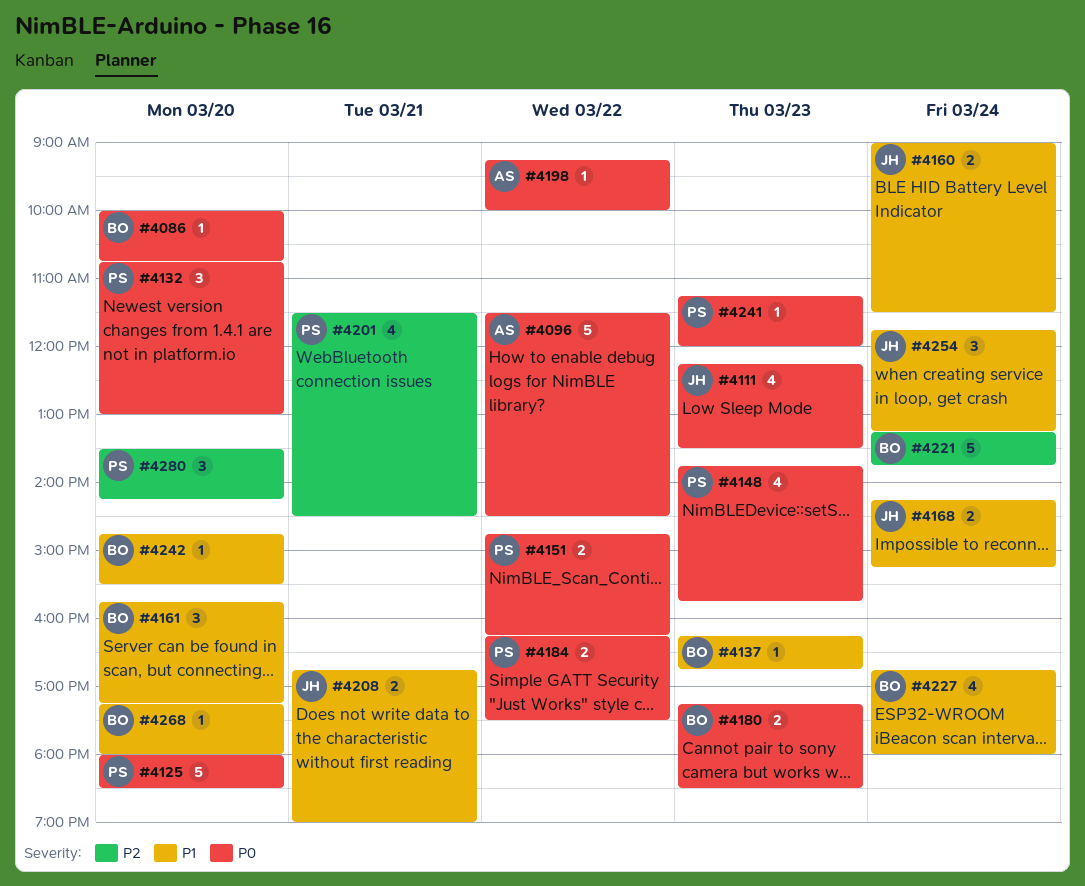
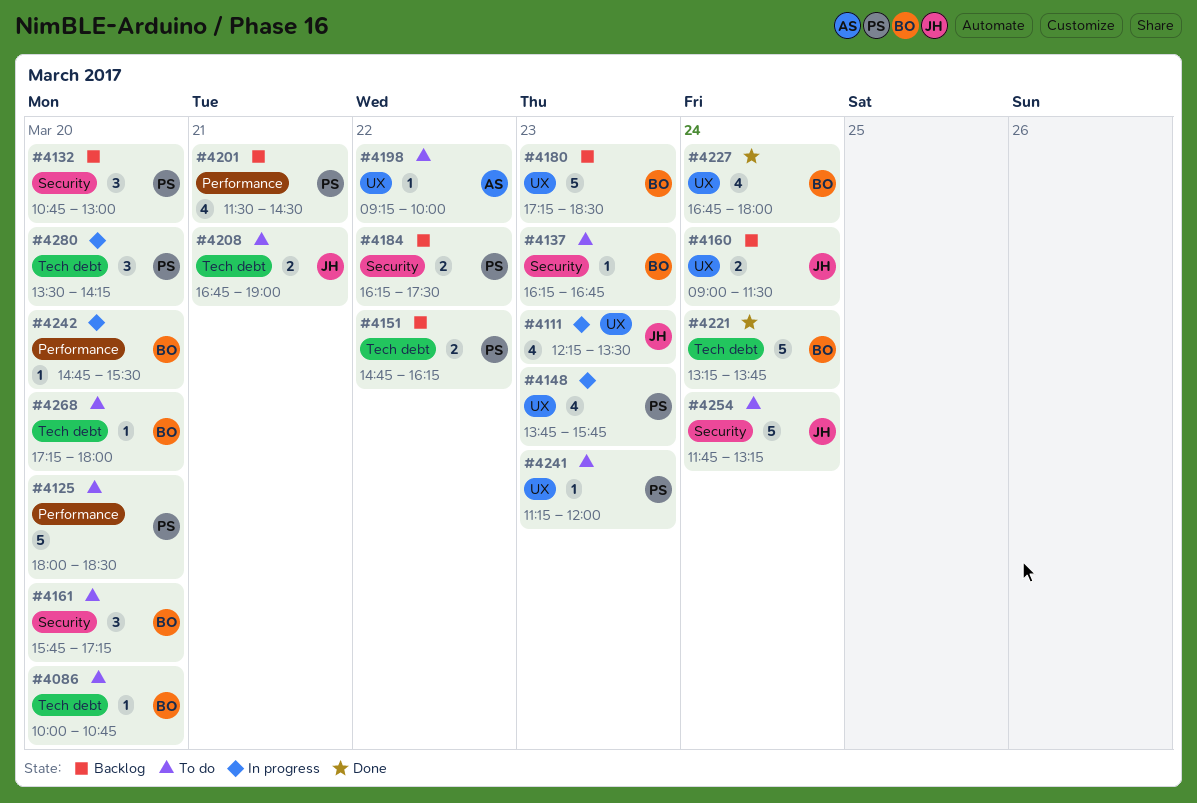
#4096: present -> none
#4168: present -> none
#4180, estimate: 2 -> 5
#4254, estimate: 3 -> 5

